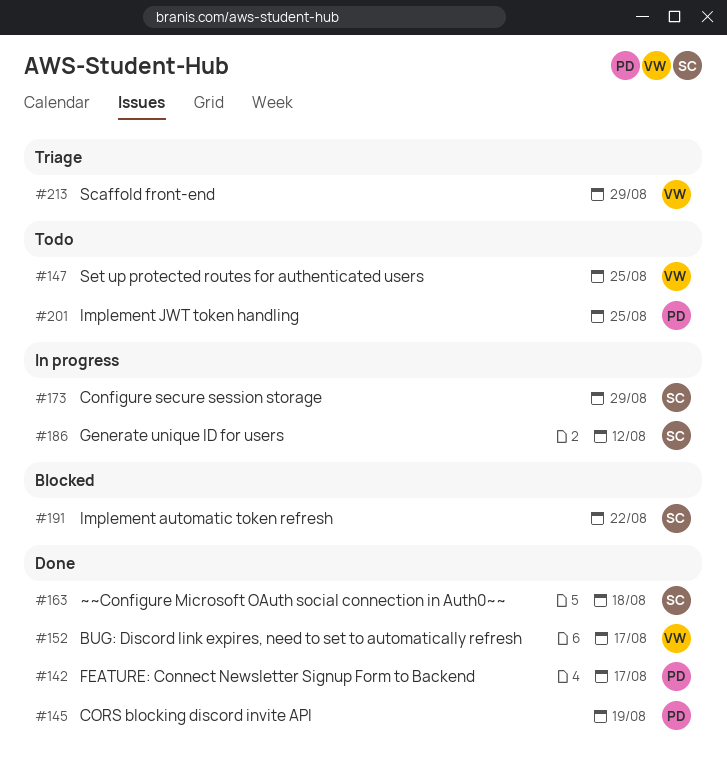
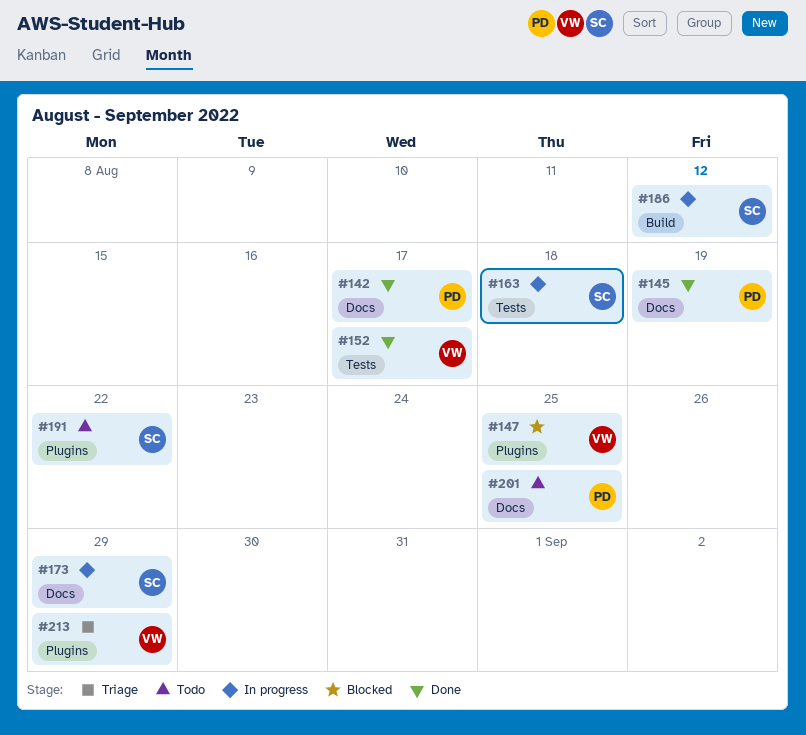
#147, status: Todo -> Blocked
#163, status: Done -> In progress
#191, status: Blocked -> Todo

